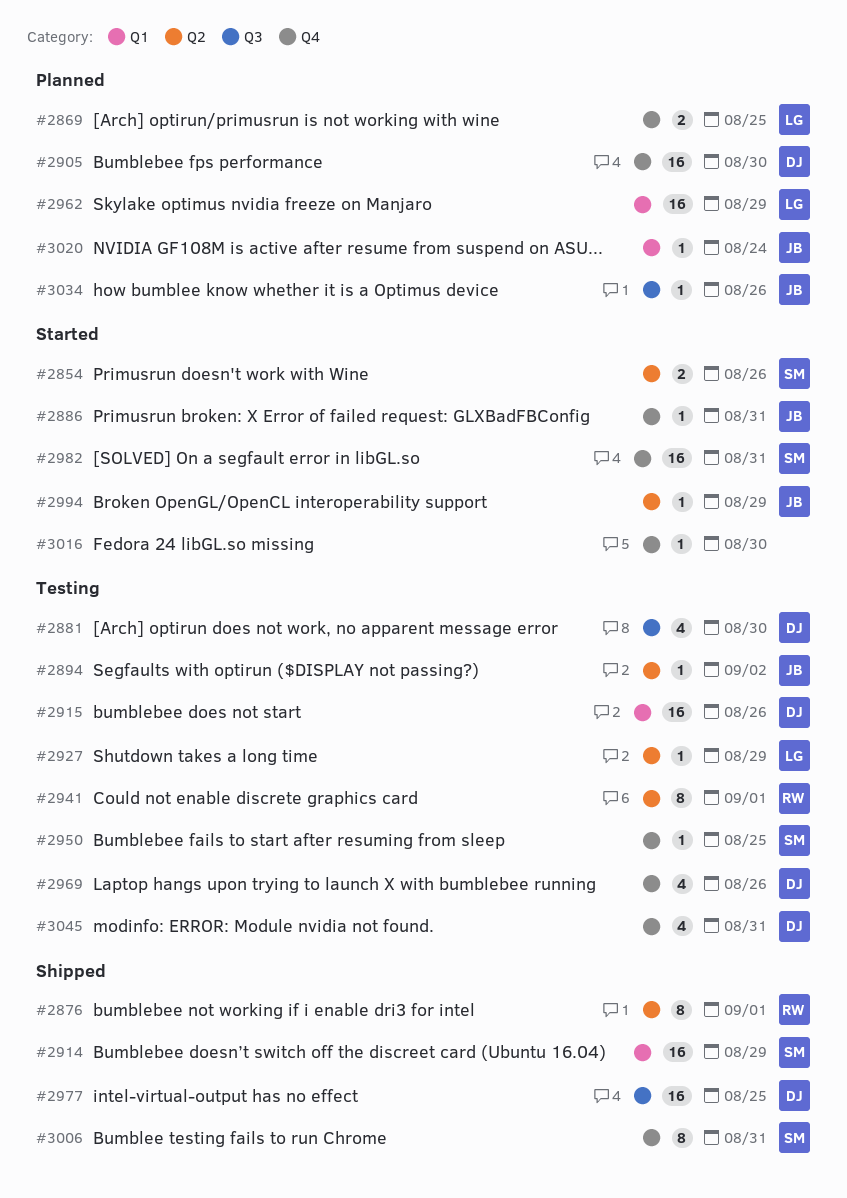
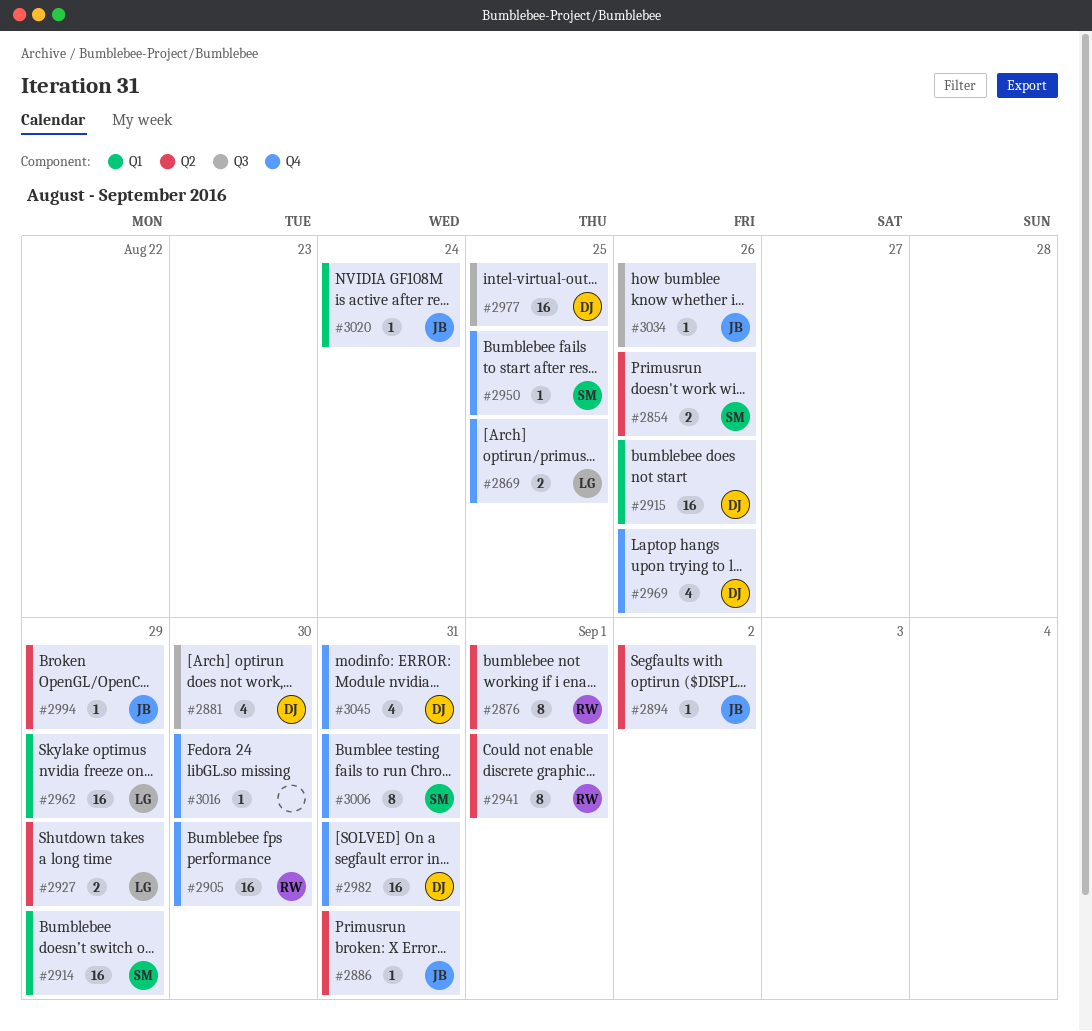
#2886, label: Q4 -> Q2
#2905, owner: DJ -> RW
#2927, estimate: 1 -> 2
#2982, owner: SM -> DJ

